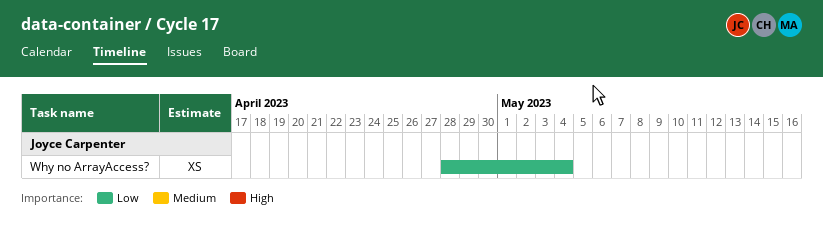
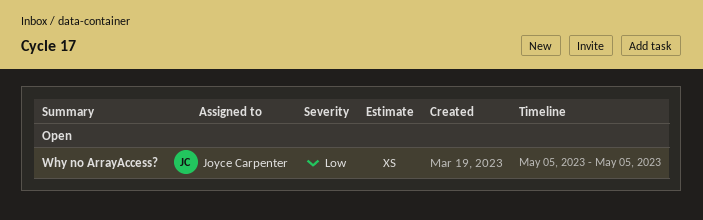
Why no ArrayAccess?, start: Apr 28 -> May 5
Why no ArrayAccess?, due: May 4 -> May 5

